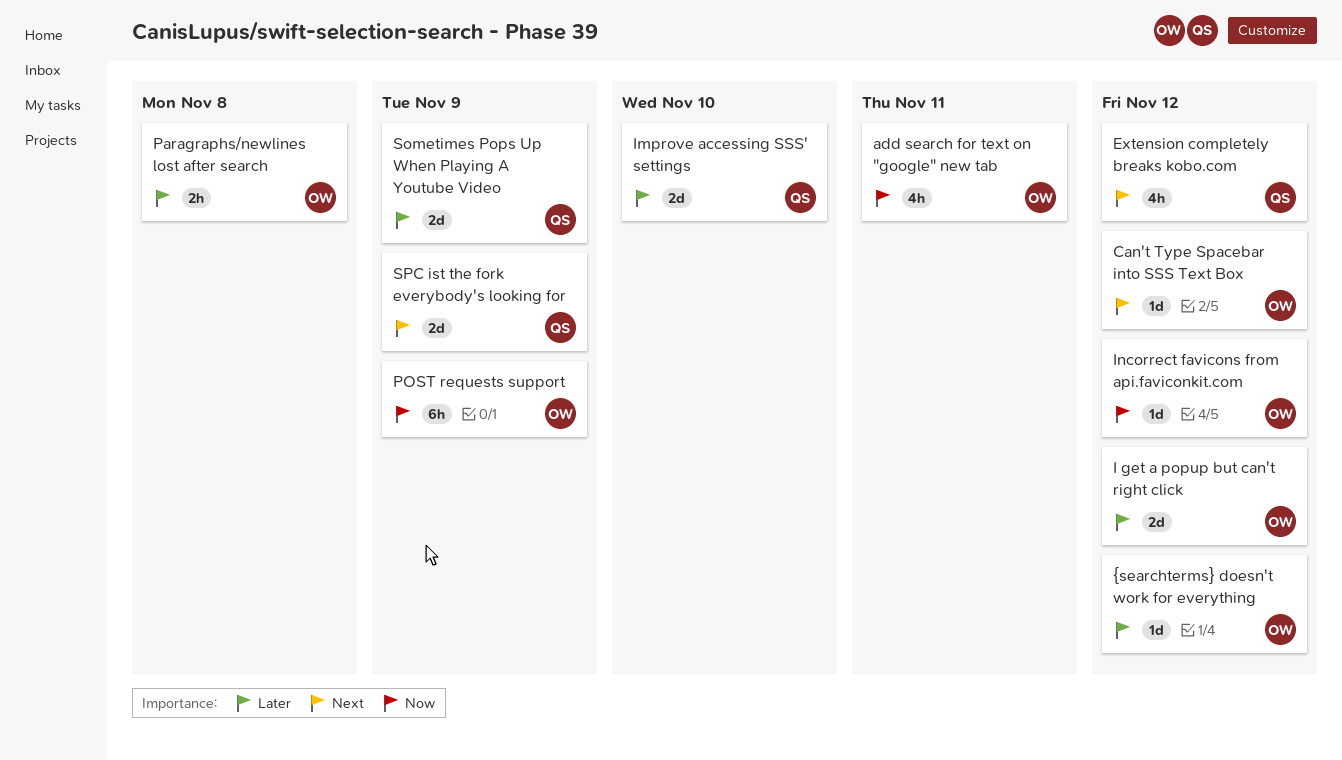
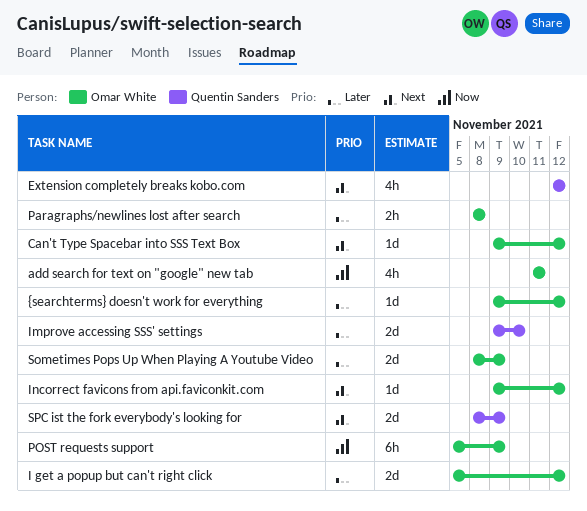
Incorrect favicons from api.faviconkit.com, priority: Now -> Next
Sometimes Pops Up When Playing A Youtube Video, owner: Quentin Sanders -> Omar White

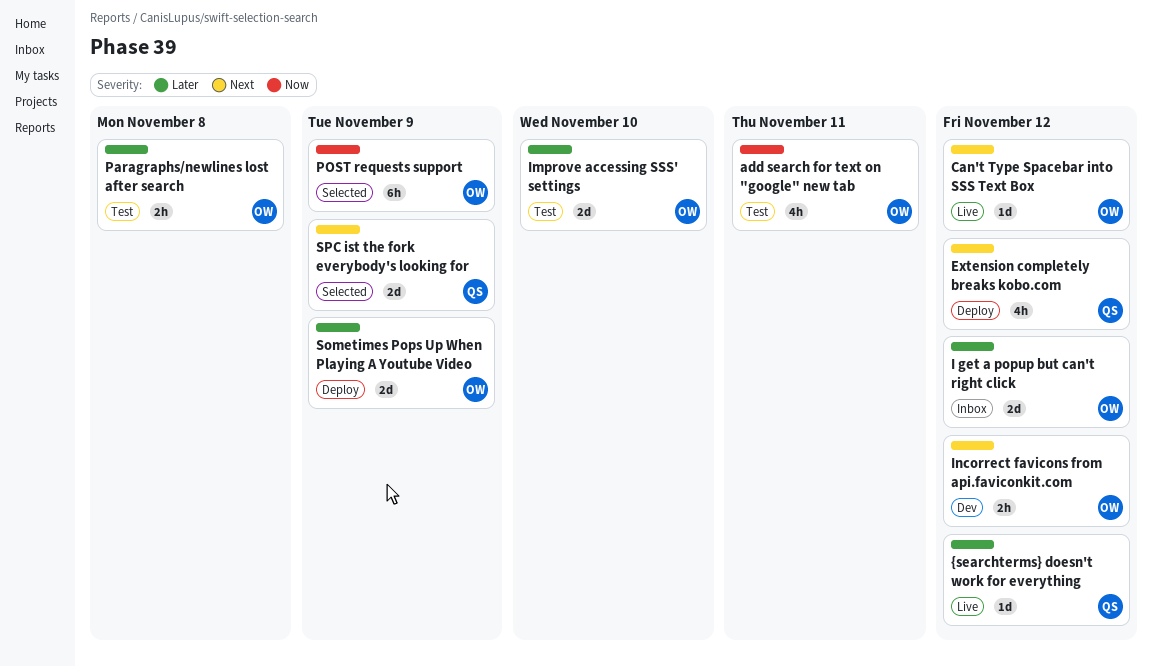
Improve accessing SSS' settings, owner: Quentin Sanders -> Omar White
Incorrect favicons from api.faviconkit.com, estimate: 1d -> 2h
{searchterms} doesn't work for everything, owner: Omar White -> Quentin Sanders

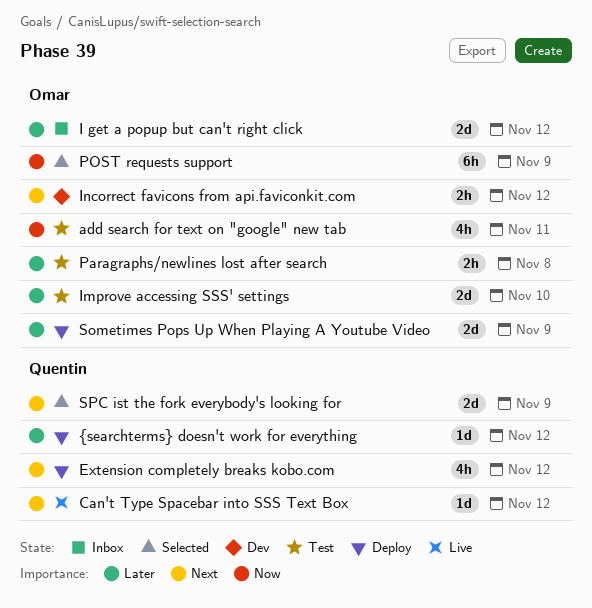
Can't Type Spacebar into SSS Text Box, owner: Omar -> Quentin
{searchterms} doesn't work for everything, status: Live -> Deploy

